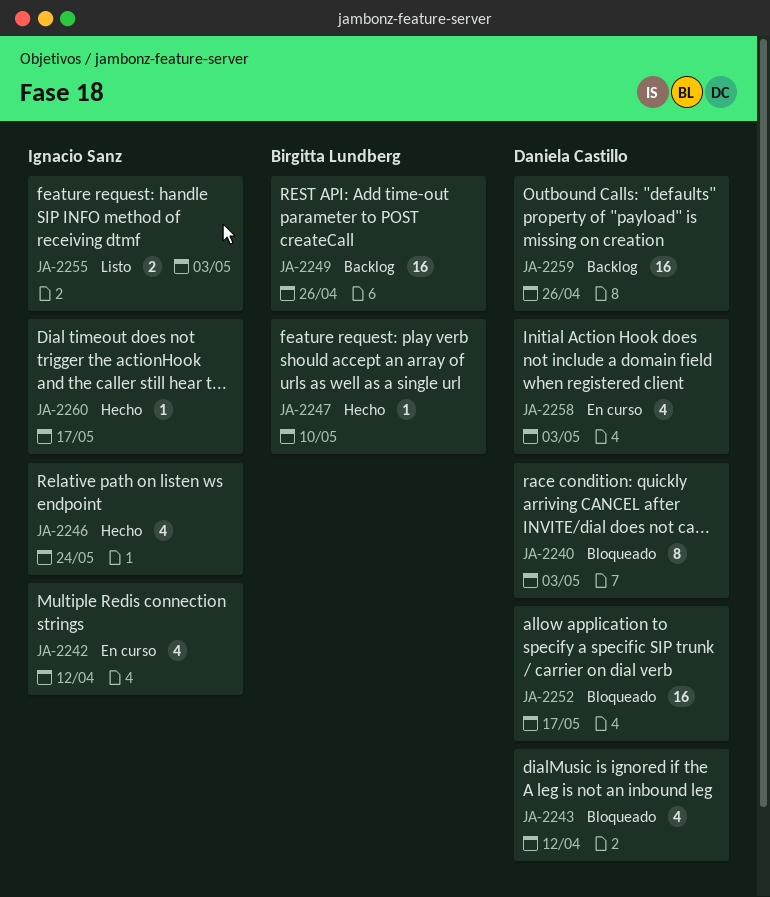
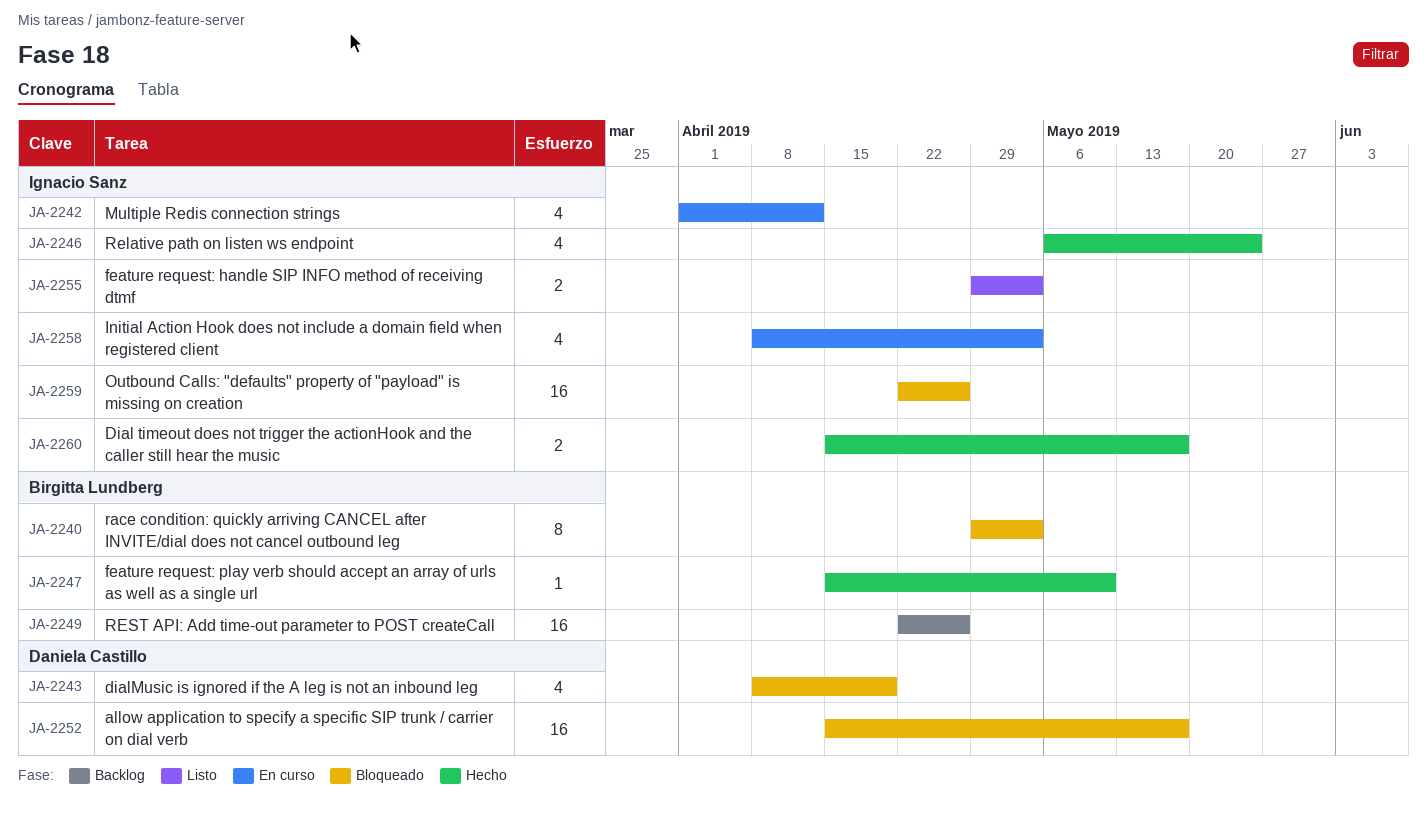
JA-2240, owner: Daniela Castillo -> Birgitta Lundberg
JA-2243, due: Apr 12 -> Apr 19
JA-2258, owner: Daniela Castillo -> Ignacio Sanz
JA-2259, status: Backlog -> Bloqueado
JA-2259, owner: Daniela Castillo -> Ignacio Sanz
JA-2260, estimate: 1 -> 2

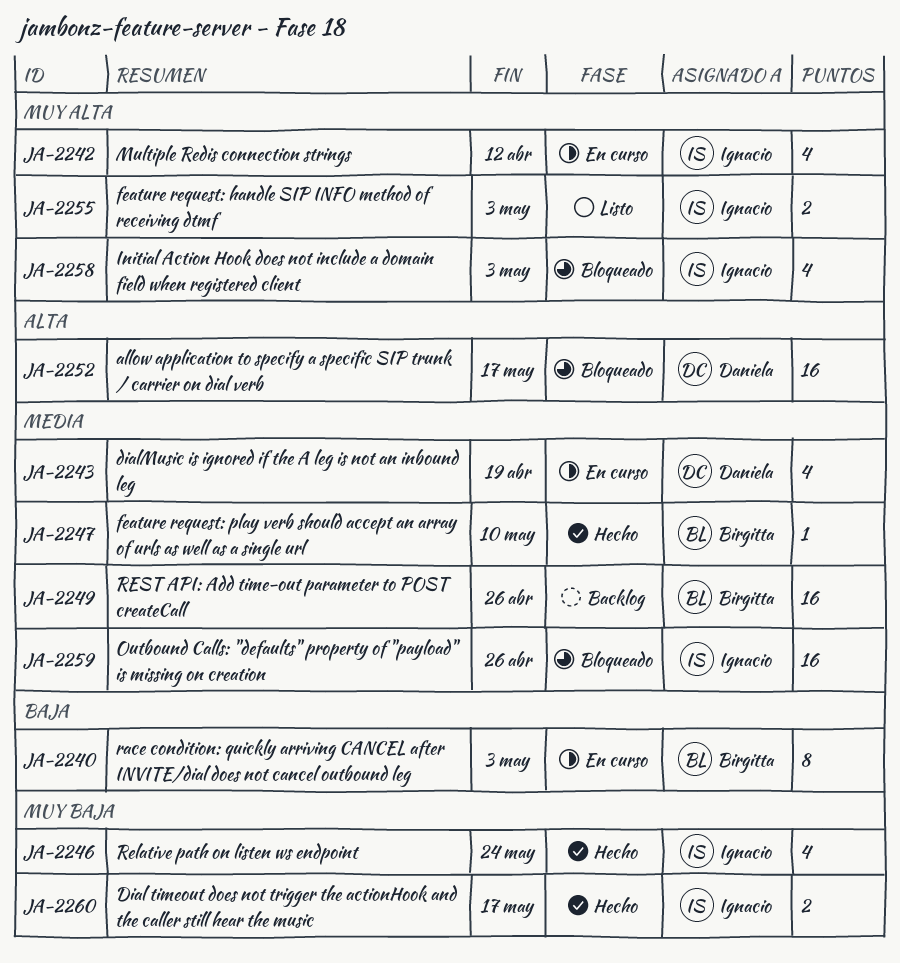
JA-2240, status: Bloqueado -> En curso
JA-2243, status: Bloqueado -> En curso
JA-2258, status: En curso -> Bloqueado

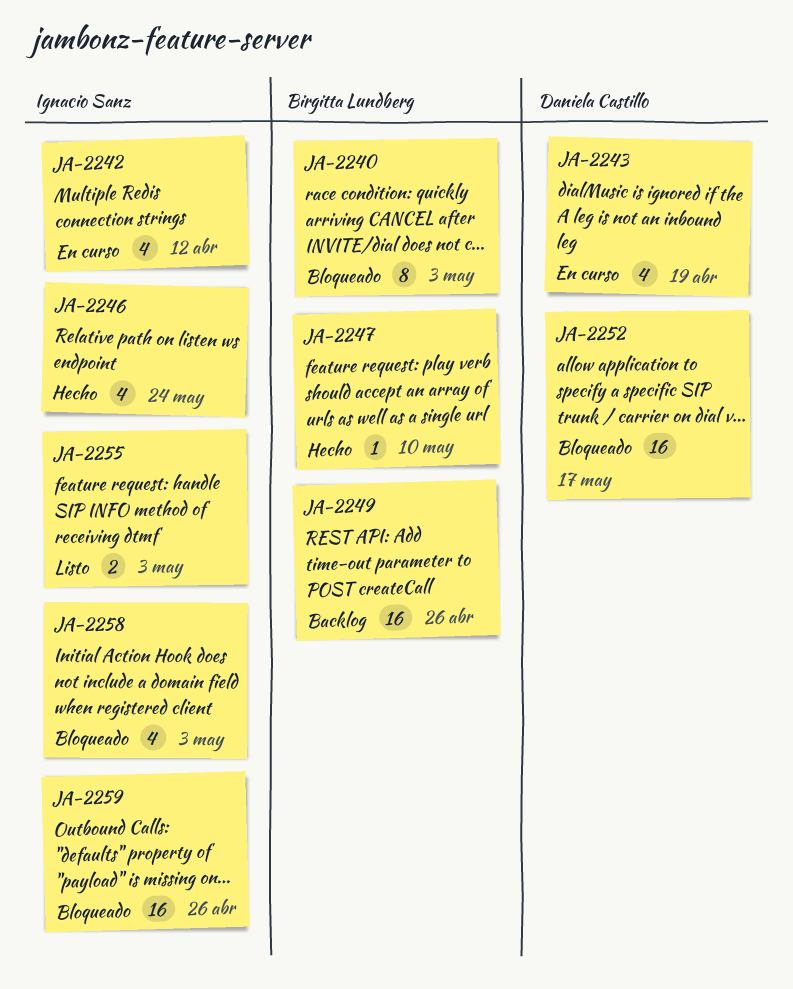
JA-2240, status: En curso -> Bloqueado
JA-2260: present -> none

